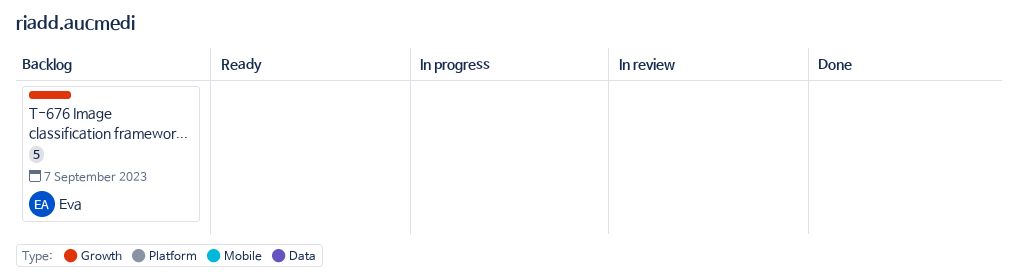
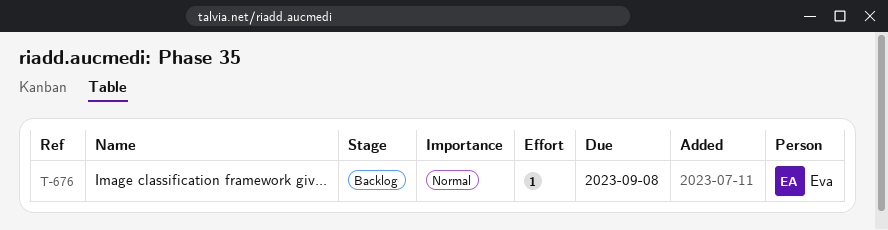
T-676, estimate: 5 -> 1
T-676, due: Sep 7 -> Sep 8

